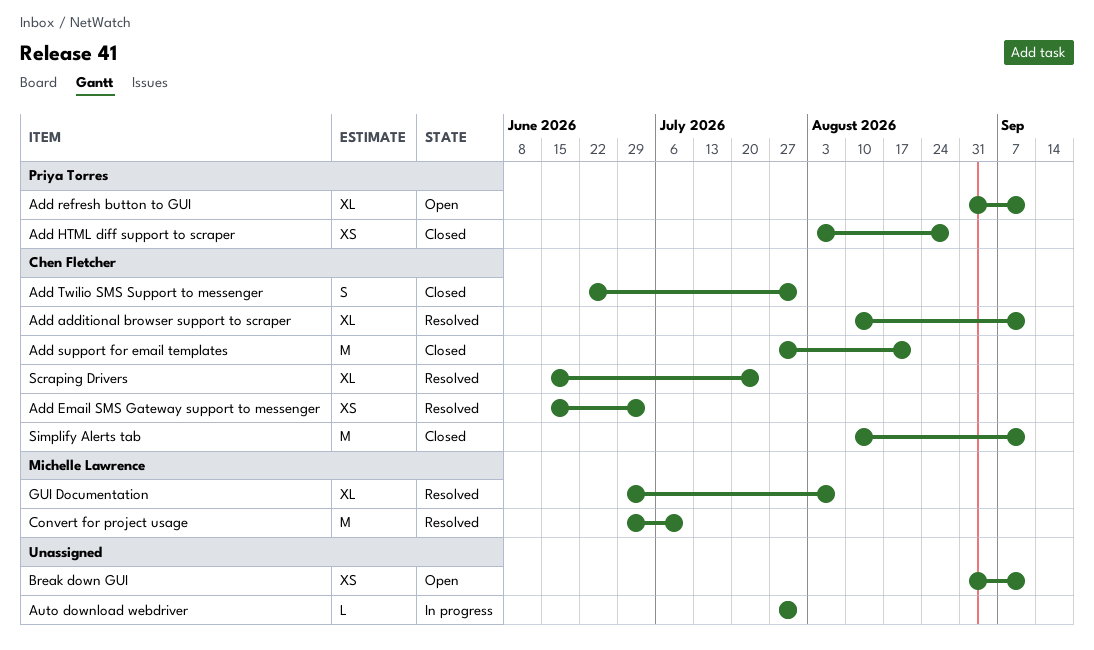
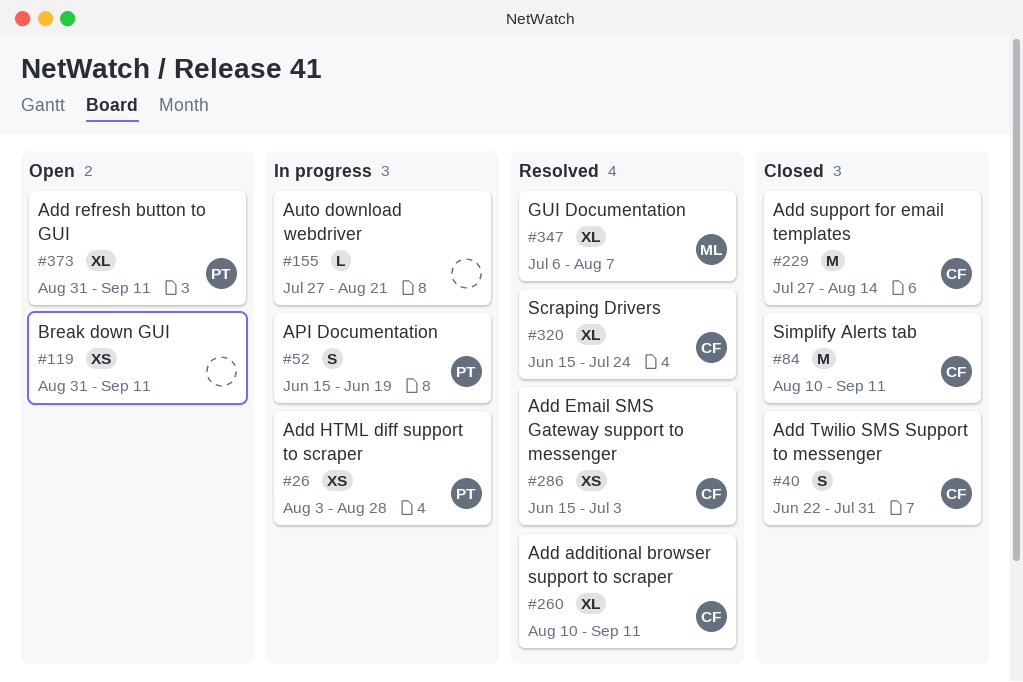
Add HTML diff support to scraper, status: Closed -> In progress
Add support for email templates, due: Aug 21 -> Aug 14
API Documentation: none -> present
Auto download webdriver, due: Jul 31 -> Aug 21
Convert for project usage: present -> none
GUI Documentation, start: Jun 29 -> Jul 6

